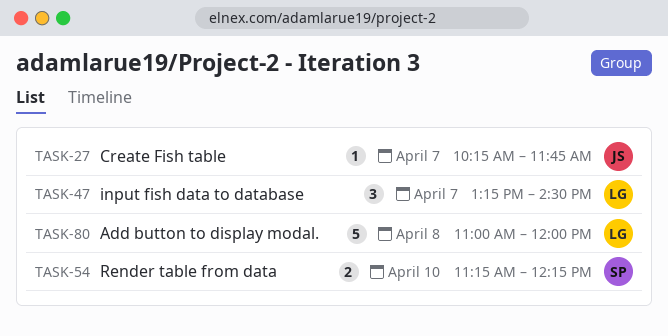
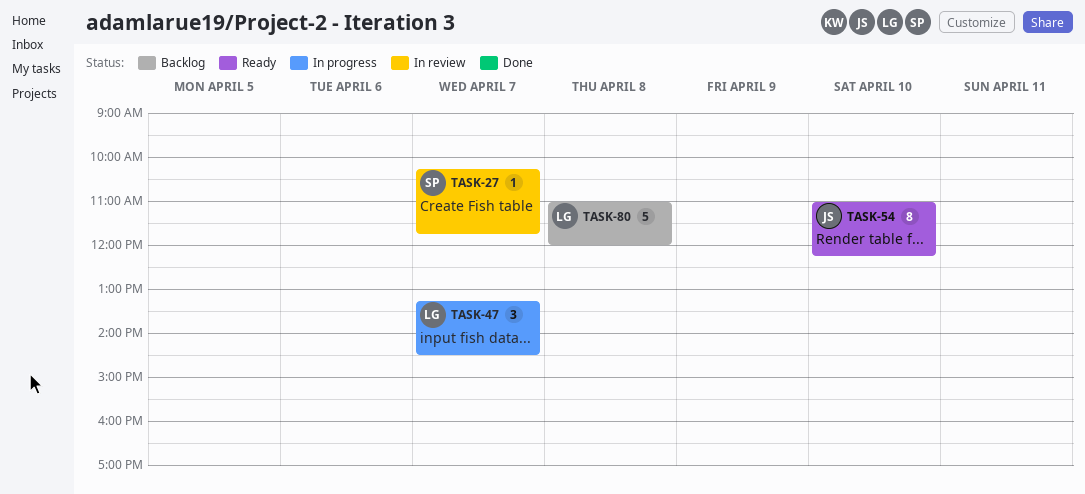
TASK-27, owner: JS -> SP
TASK-54, owner: SP -> JS
TASK-54, estimate: 2 -> 8
TASK-54, begins: 11:15 -> 11:00

